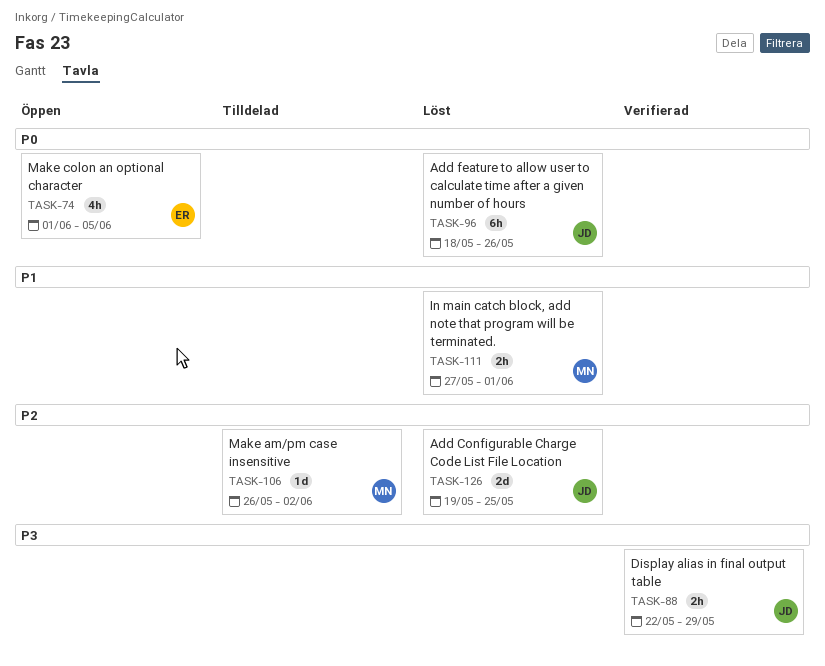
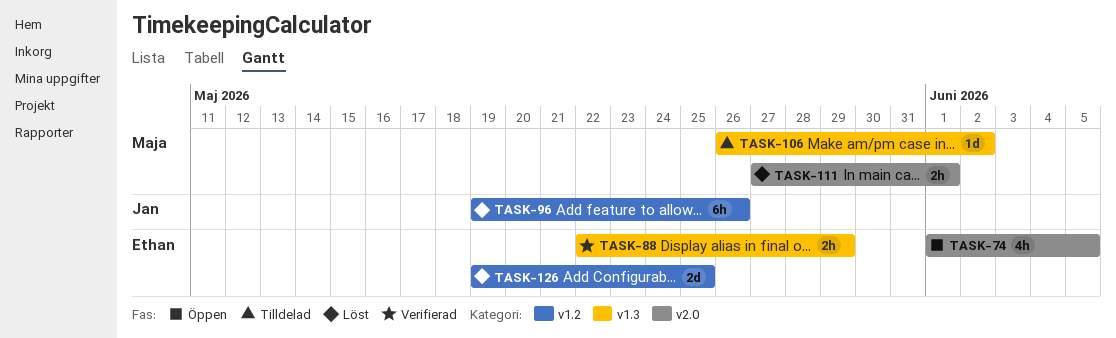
TASK-88, owner: Jan -> Ethan
TASK-96, start: May 18 -> May 19
TASK-126, owner: Jan -> Ethan

